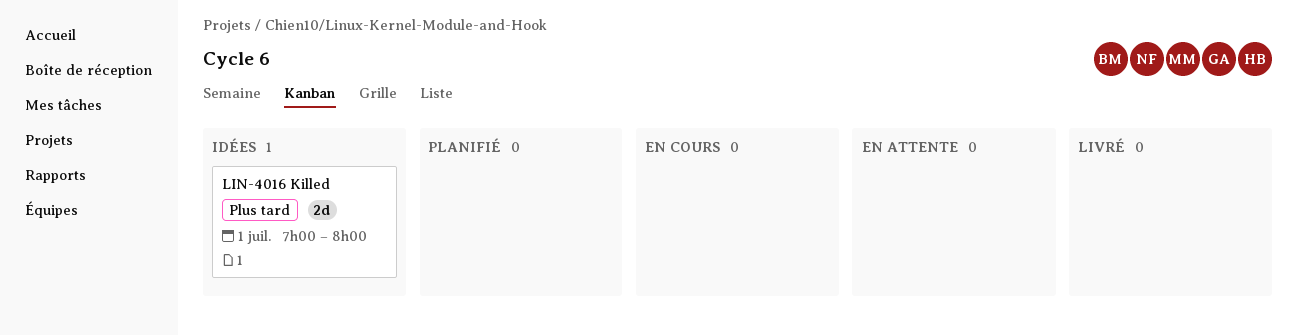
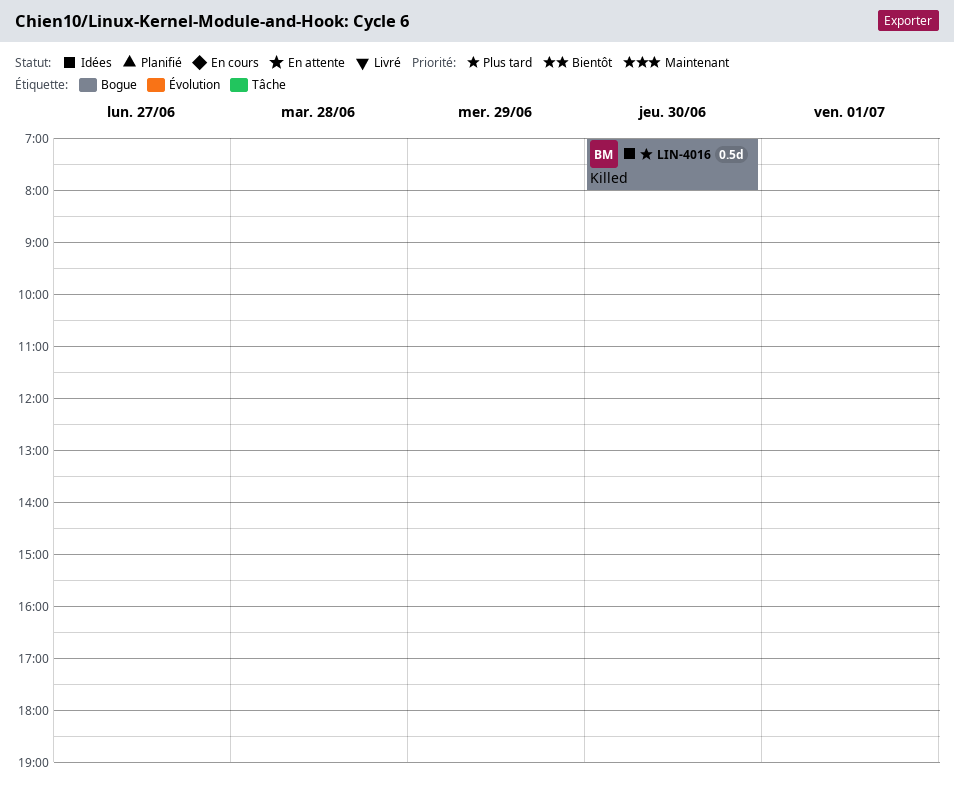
LIN-4016, estimate: 2d -> 0.5d
LIN-4016, day: Jul 1 -> Jun 30

